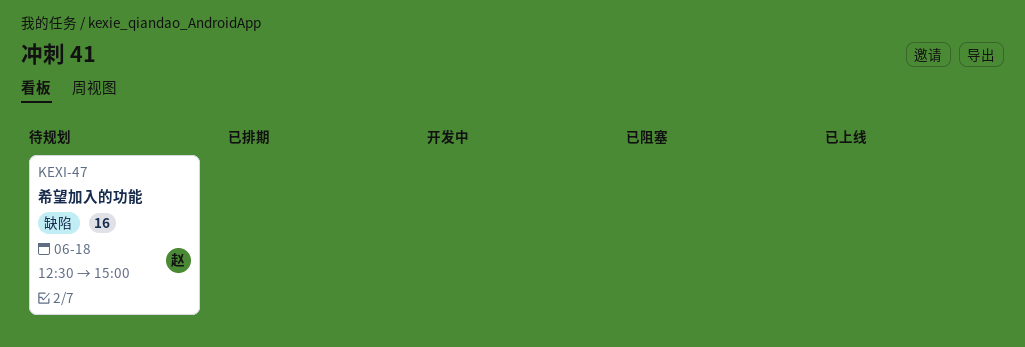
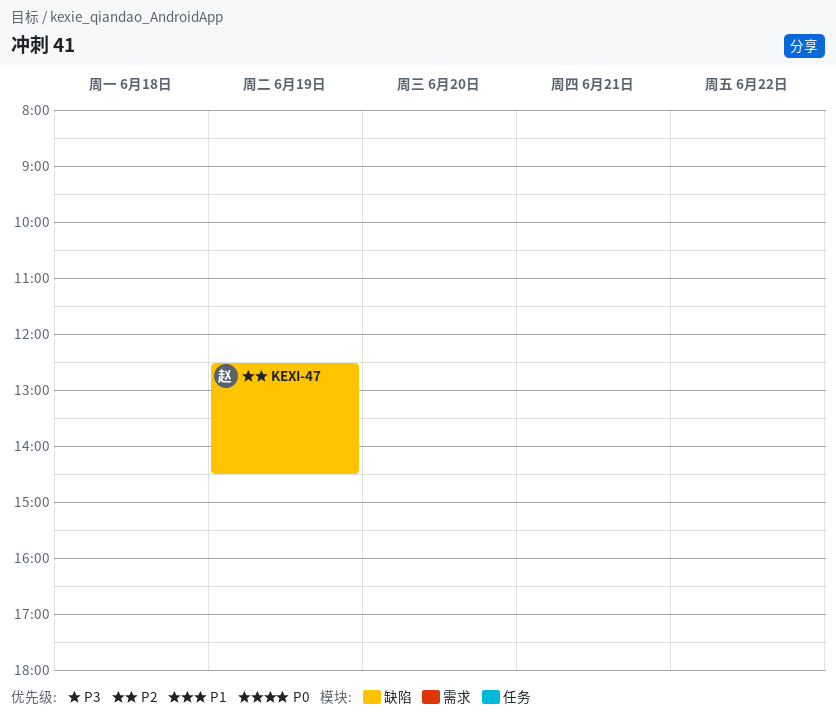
KEXI-47, day: Jun 18 -> Jun 19
KEXI-47, ends: 15:00 -> 14:30

